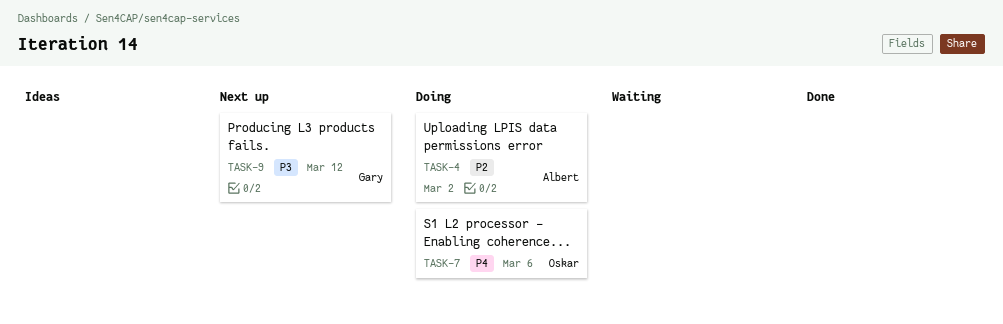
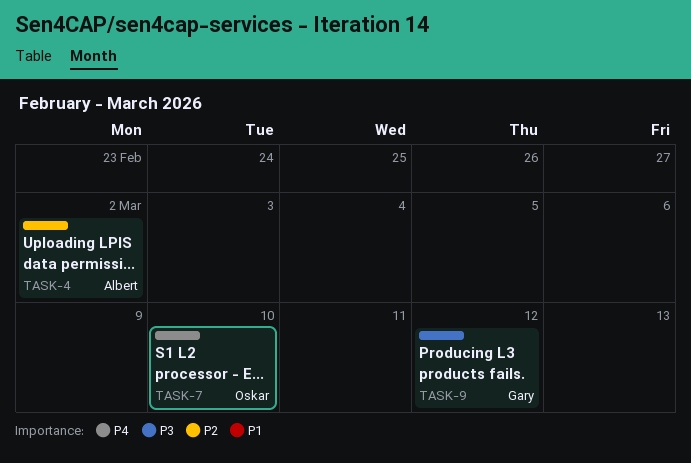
TASK-7, due: Mar 6 -> Mar 10

